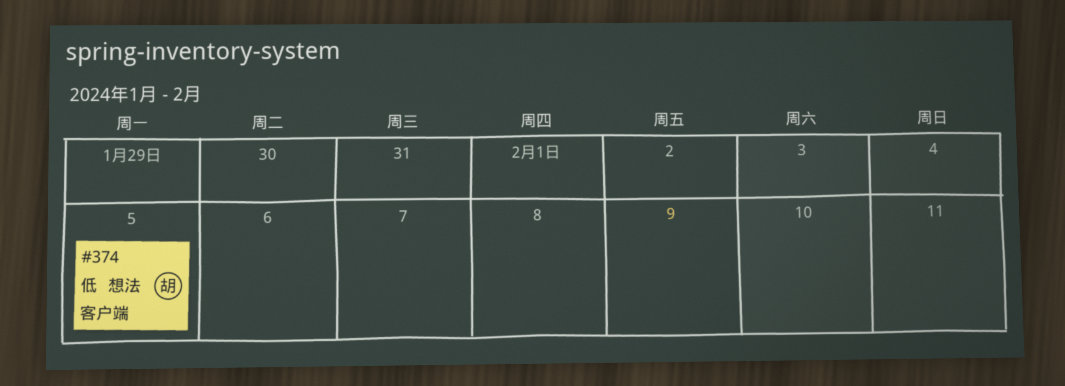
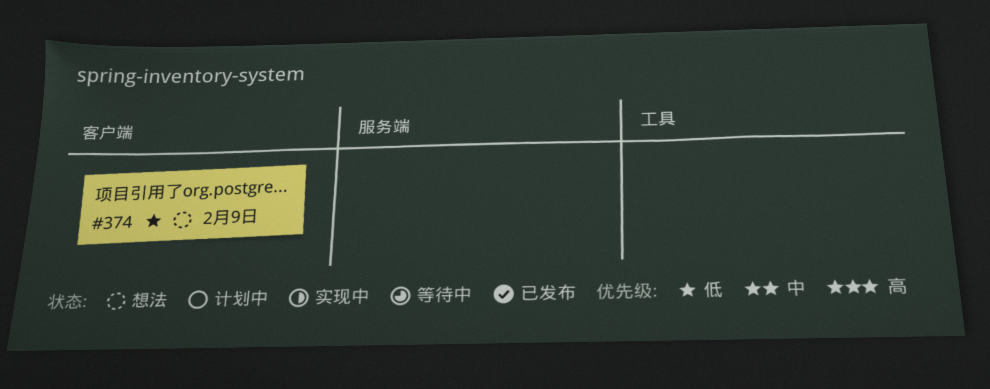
#374, due: Feb 5 -> Feb 9

